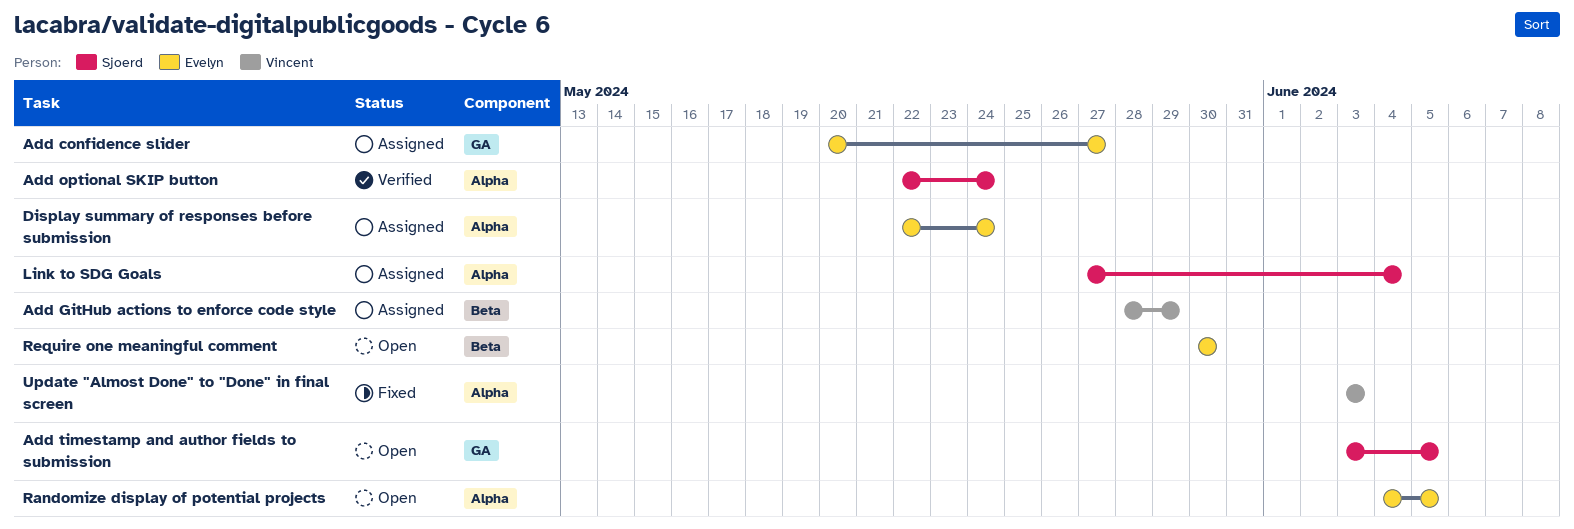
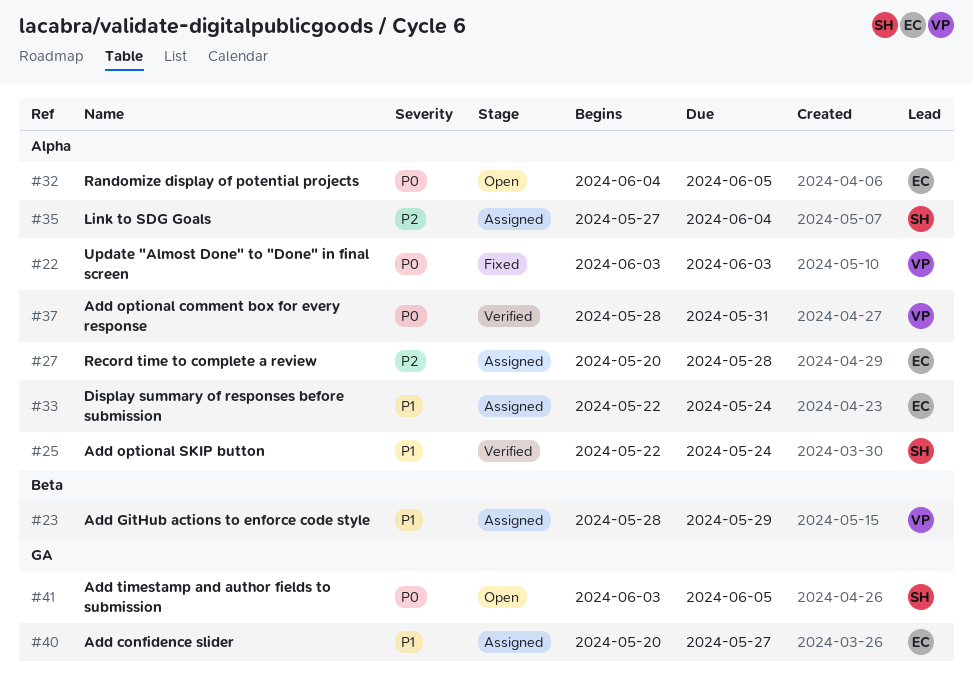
Add optional comment box for every response: none -> present
Record time to complete a review: none -> present
Require one meaningful comment: present -> none

